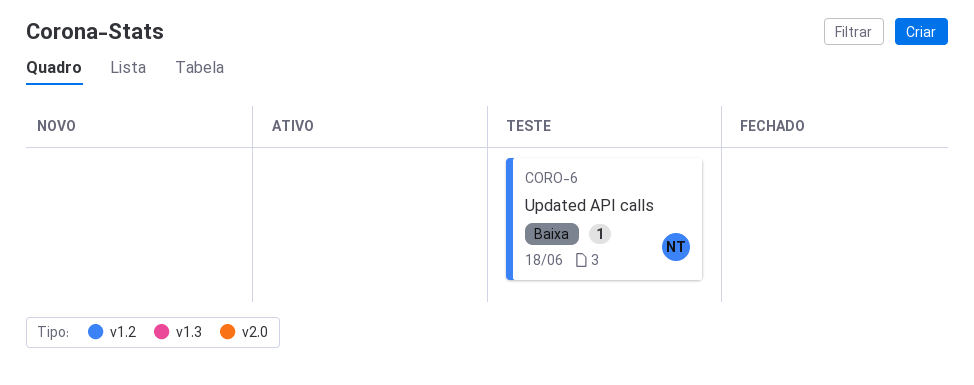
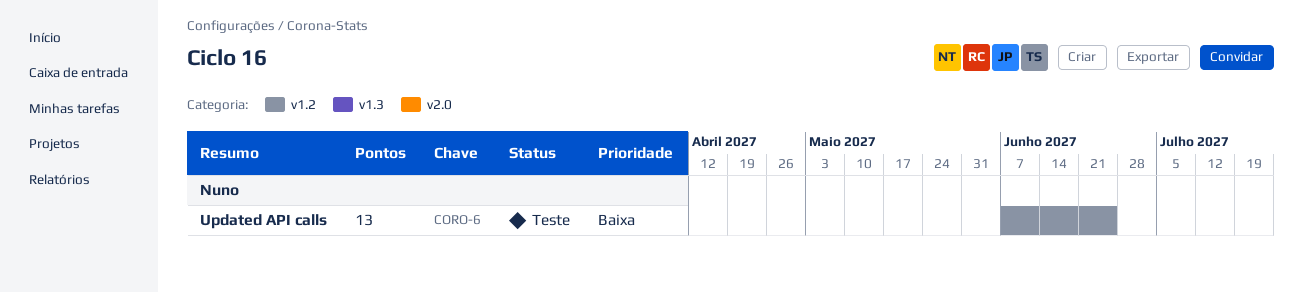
CORO-6, estimate: 1 -> 13
CORO-6, due: Jun 18 -> Jun 25

